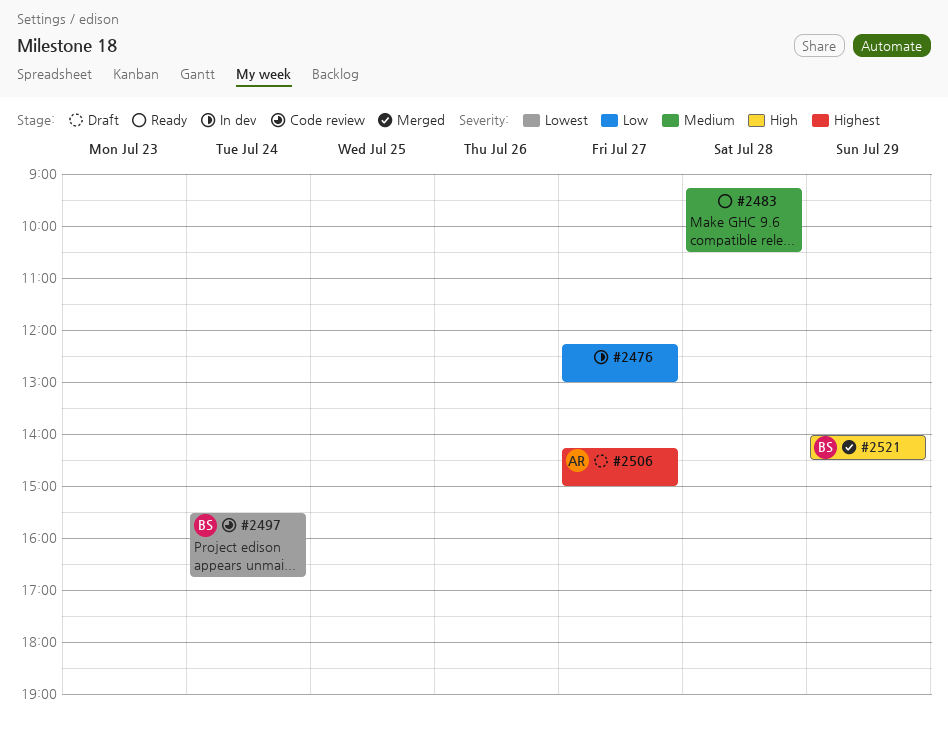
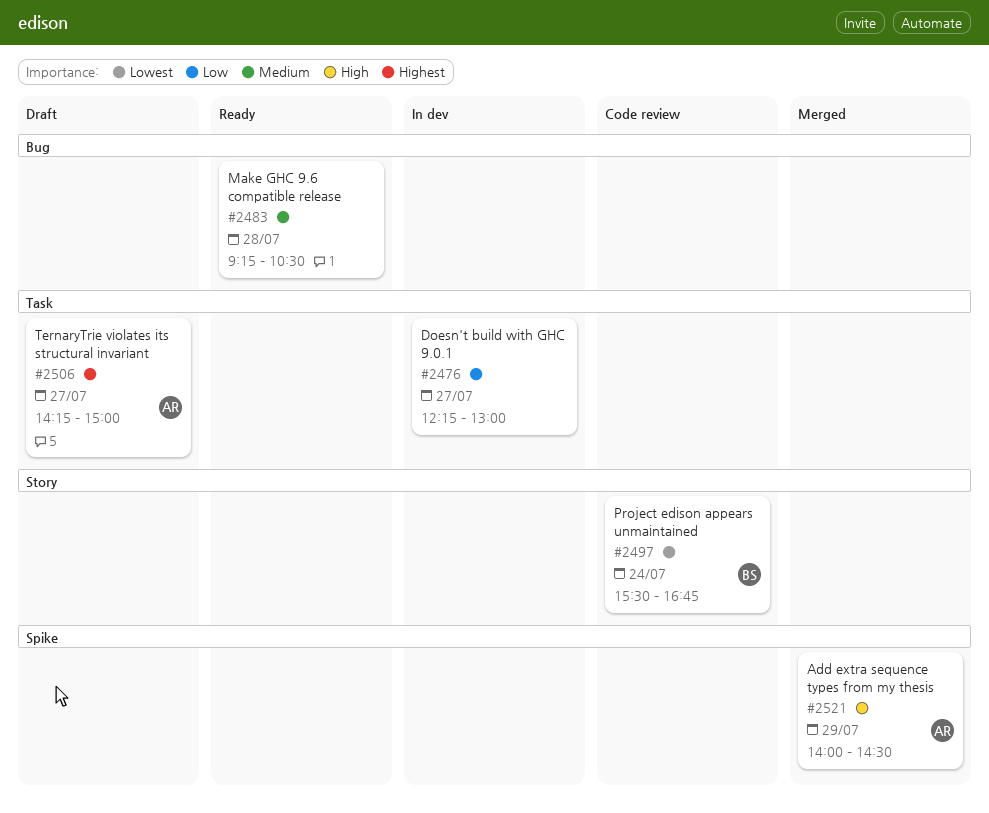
#2521, owner: BS -> AR

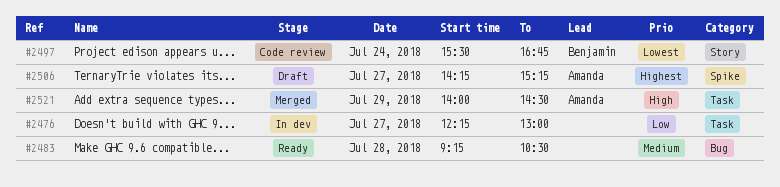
#2506, label: Task -> Spike
#2506, ends: 15:00 -> 15:15
#2521, label: Spike -> Task

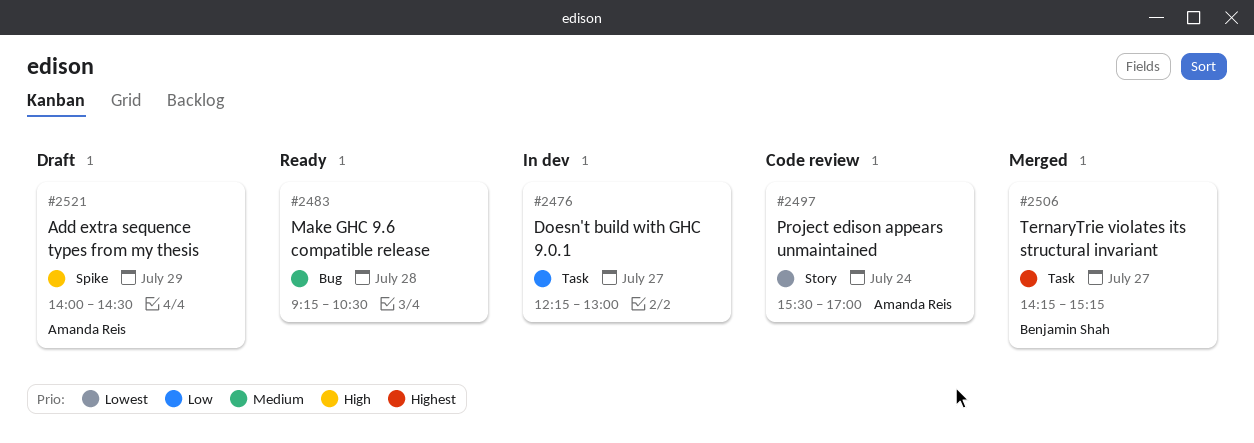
#2497, owner: Benjamin Shah -> Amanda Reis
#2497, ends: 16:45 -> 17:00
#2506, status: Draft -> Merged
#2506, owner: Amanda Reis -> Benjamin Shah
#2506, label: Spike -> Task
#2521, status: Merged -> Draft
#2521, label: Task -> Spike

